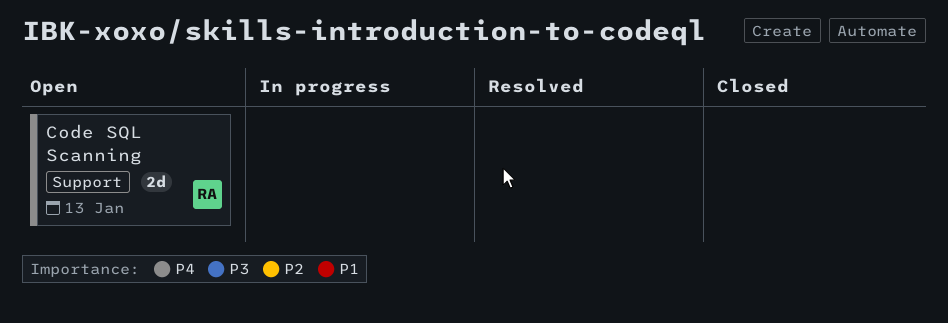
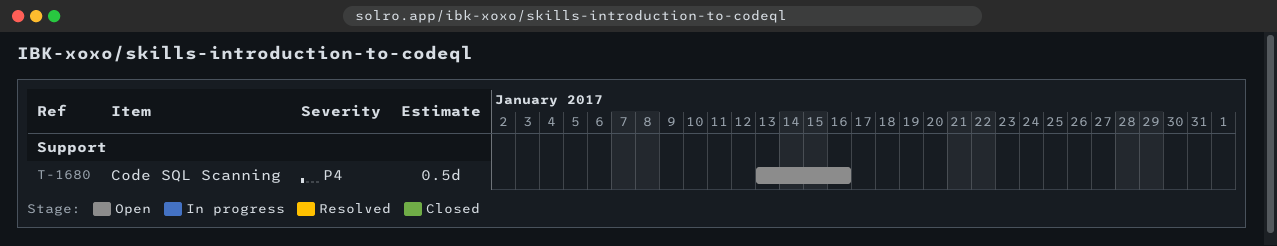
Code SQL Scanning, estimate: 2d -> 0.5d
Code SQL Scanning, due: Jan 13 -> Jan 16

